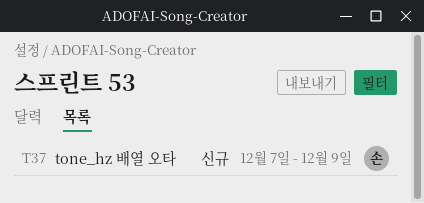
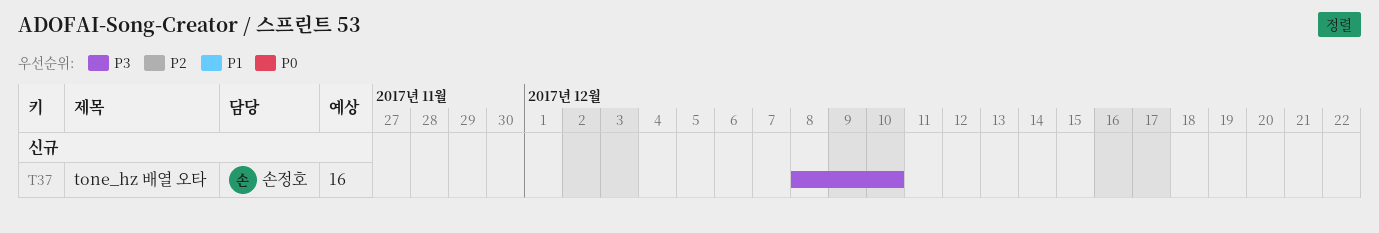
T37, start: Dec 7 -> Dec 8
T37, due: Dec 9 -> Dec 10

